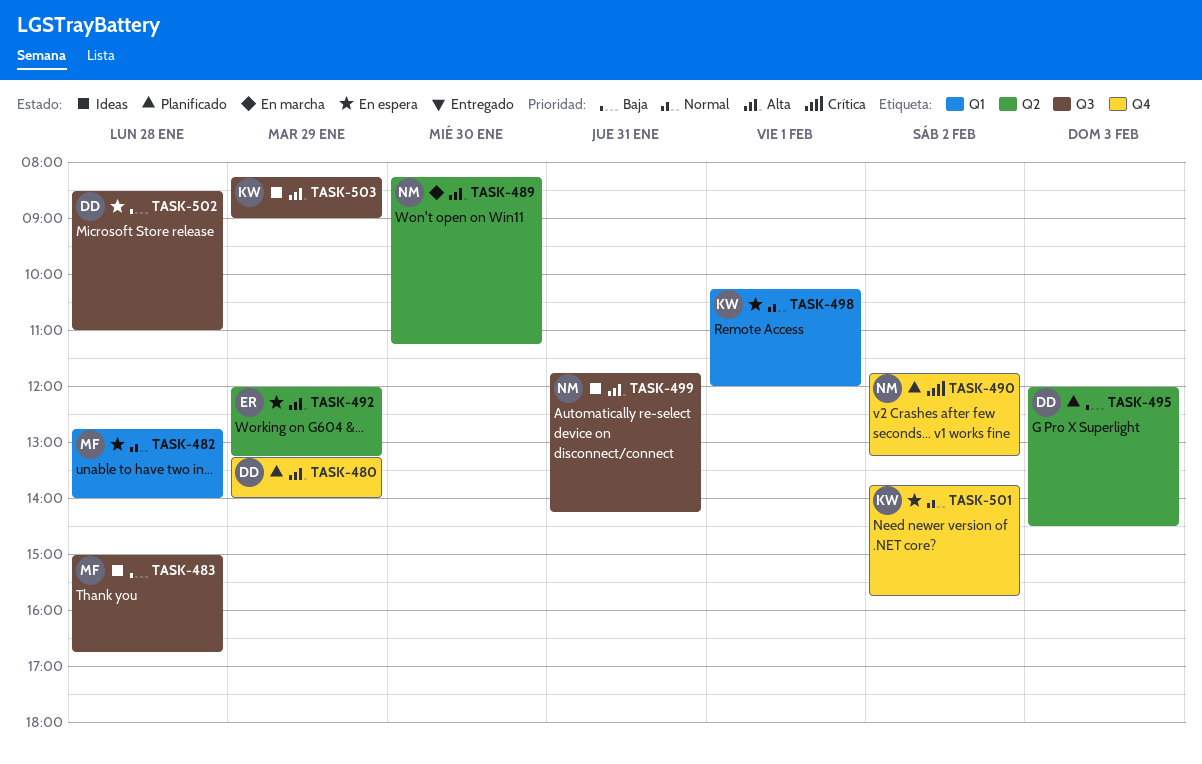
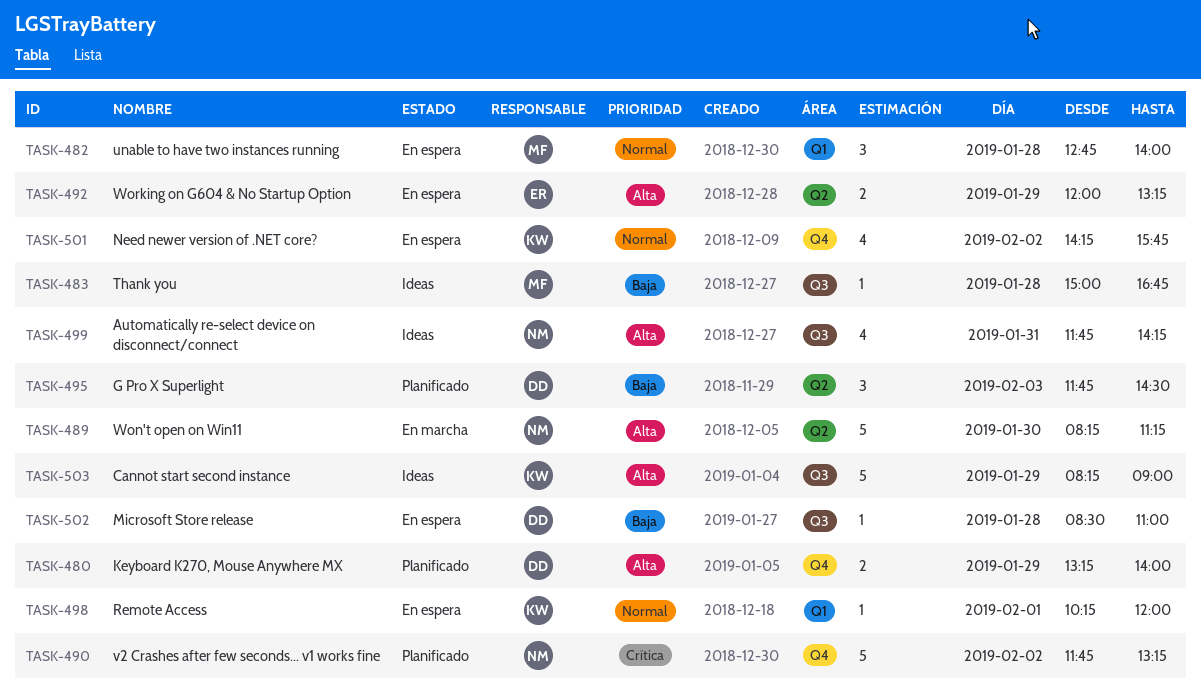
TASK-495, begins: 12:00 -> 11:45
TASK-501, begins: 13:45 -> 14:15

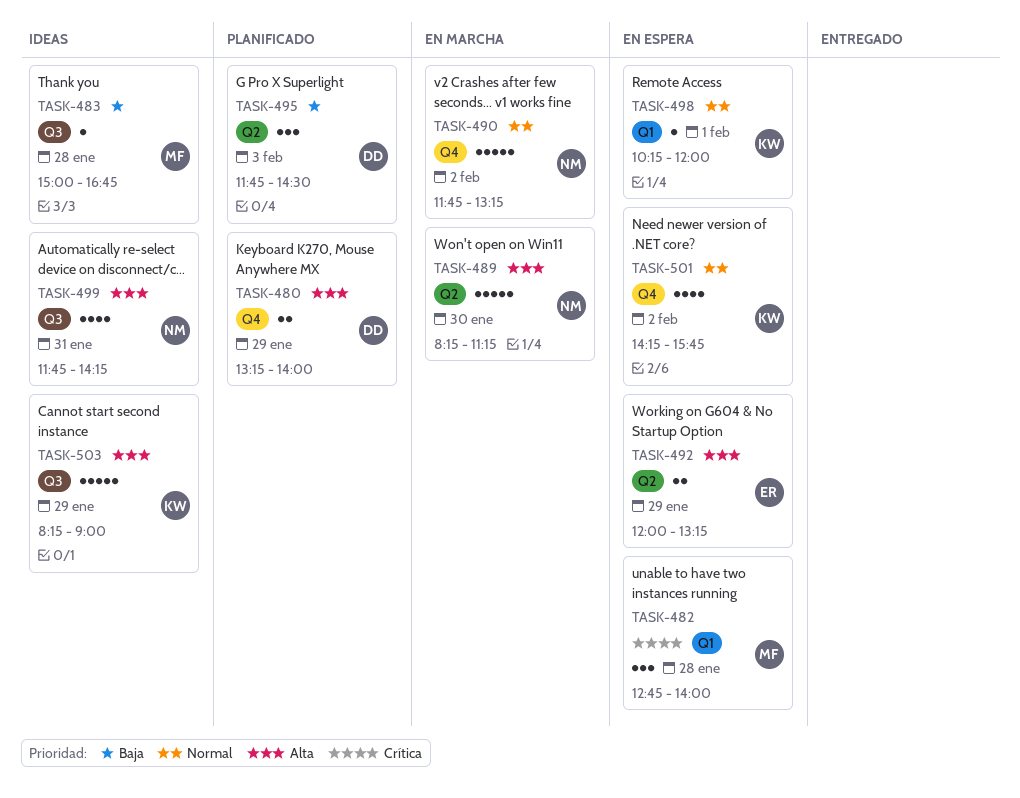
TASK-482, priority: Normal -> Crítica
TASK-490, status: Planificado -> En marcha
TASK-490, priority: Crítica -> Normal
TASK-502: present -> none

